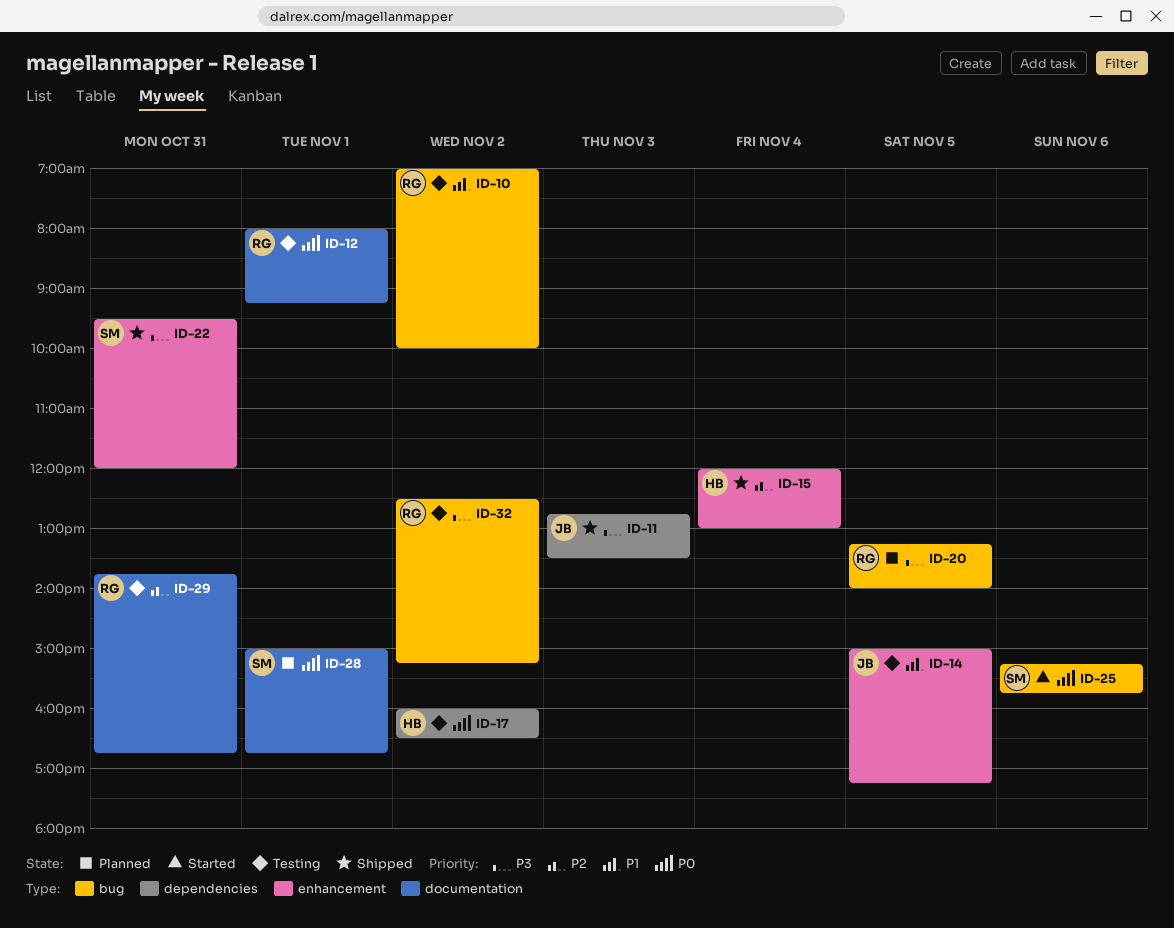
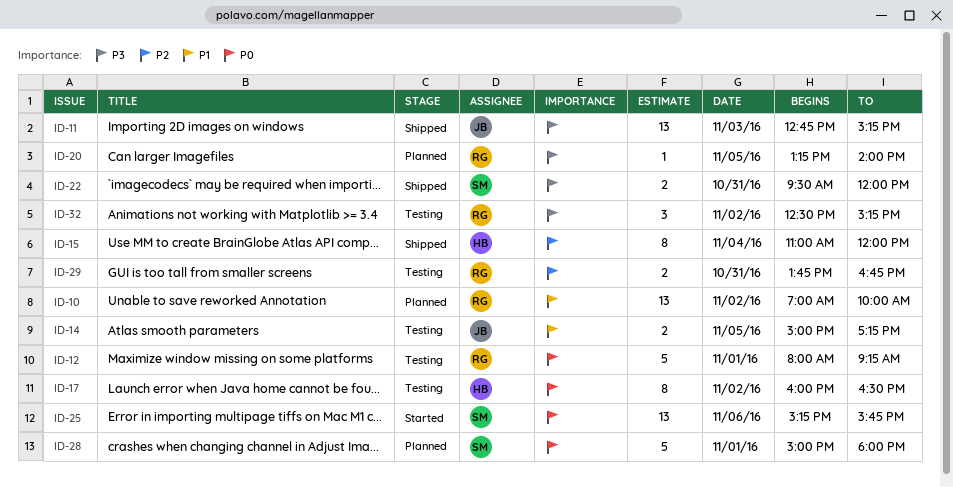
ID-10, status: Testing -> Planned
ID-11, ends: 13:30 -> 15:15
ID-15, begins: 12:00 -> 11:00
ID-15, ends: 13:00 -> 12:00
ID-28, ends: 16:45 -> 18:00

